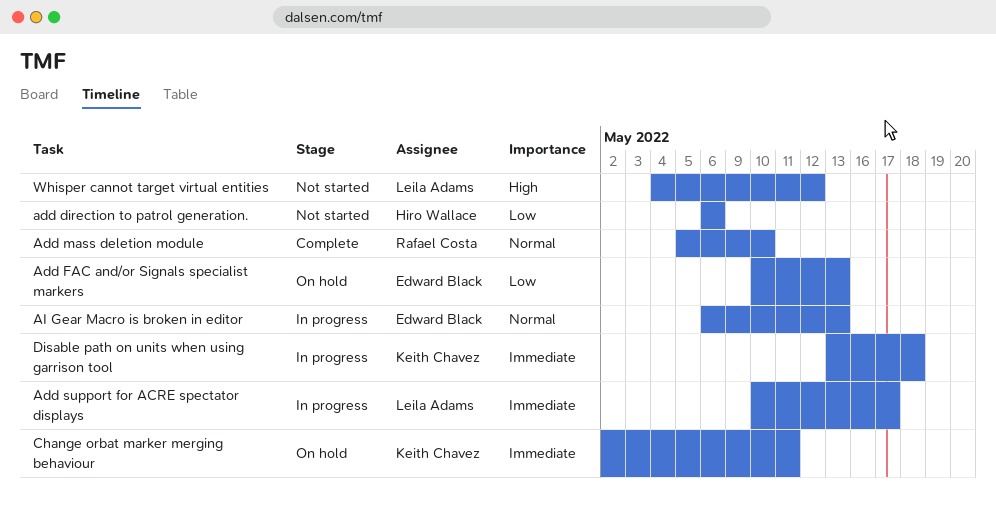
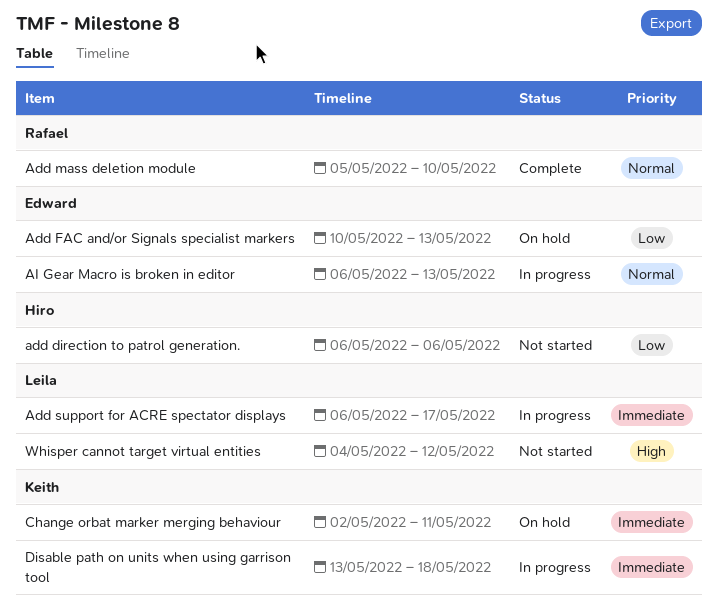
Add support for ACRE spectator displays, start: May 10 -> May 6

